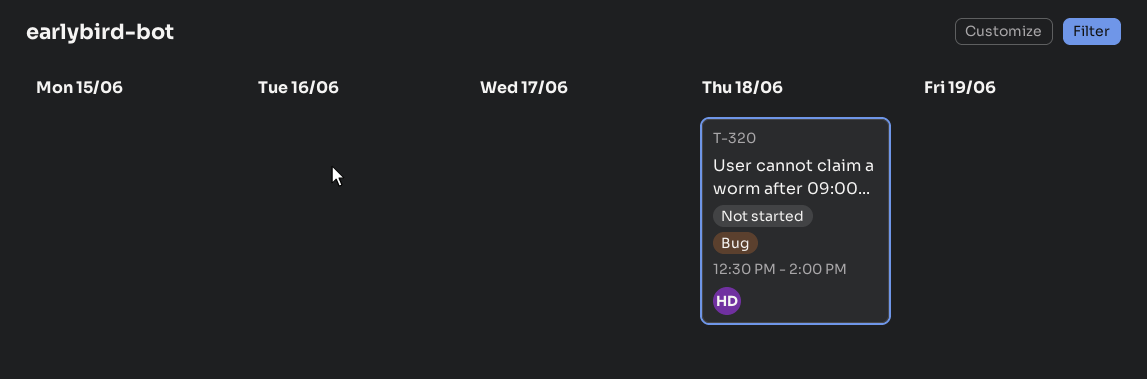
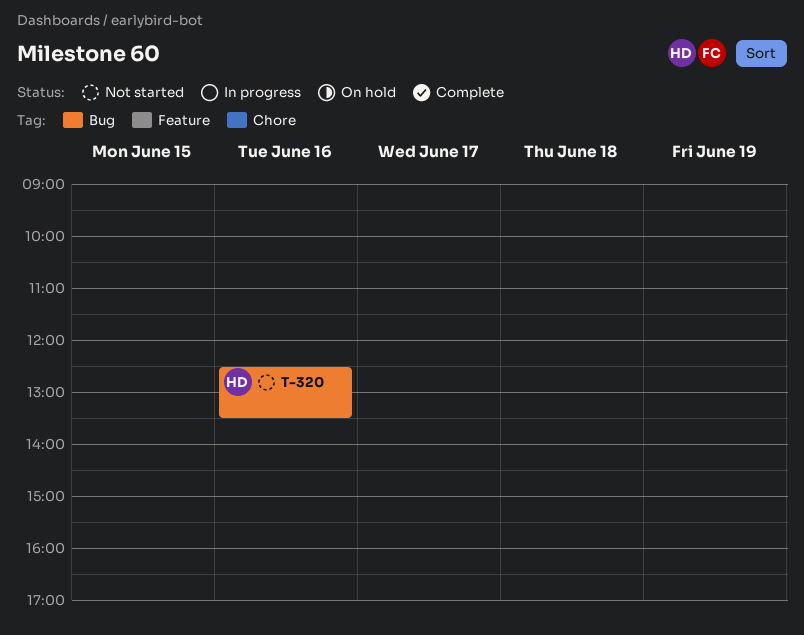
T-320, day: Jun 18 -> Jun 16
T-320, ends: 14:00 -> 13:30

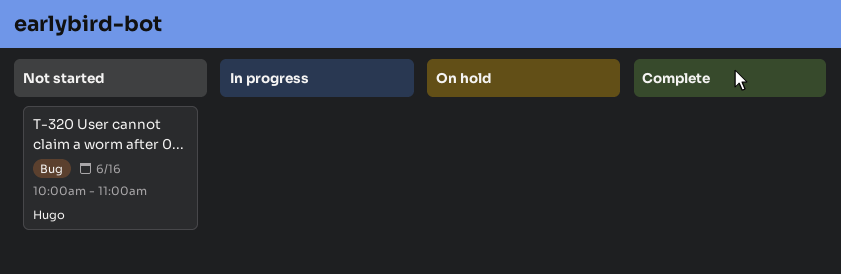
T-320, begins: 12:30 -> 10:00
T-320, ends: 13:30 -> 11:00

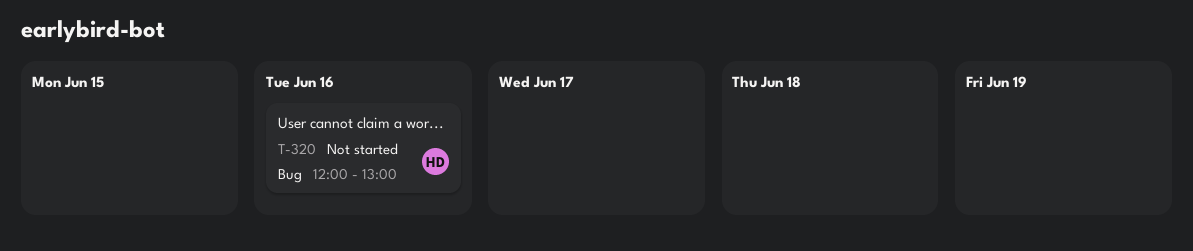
T-320, begins: 10:00 -> 12:00
T-320, ends: 11:00 -> 13:00

